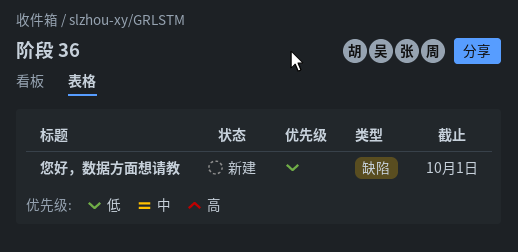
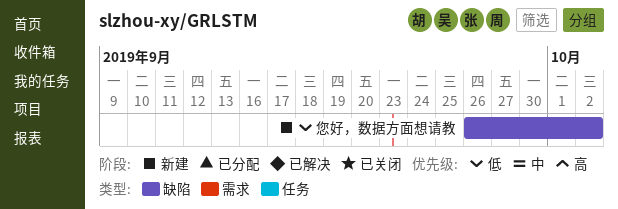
您好，数据方面想请教, due: Oct 1 -> Oct 2

